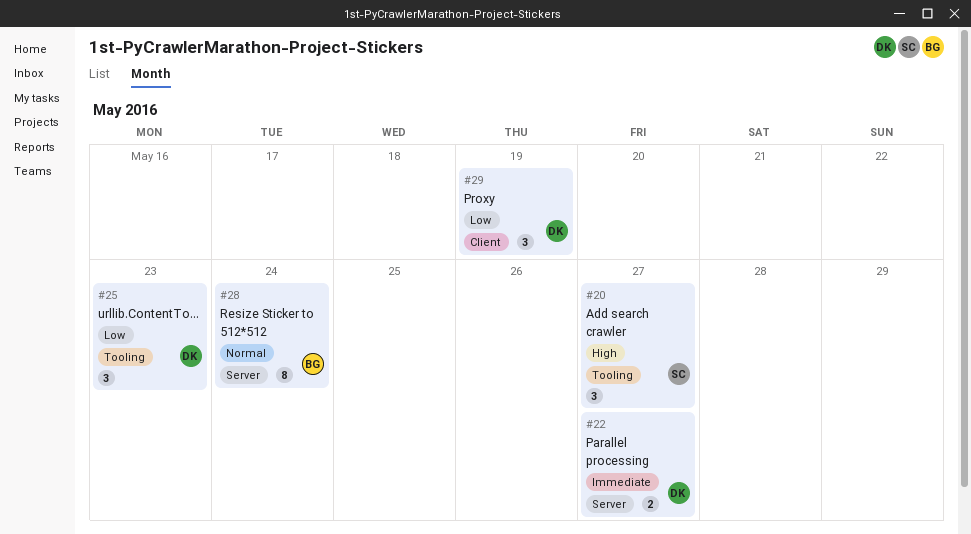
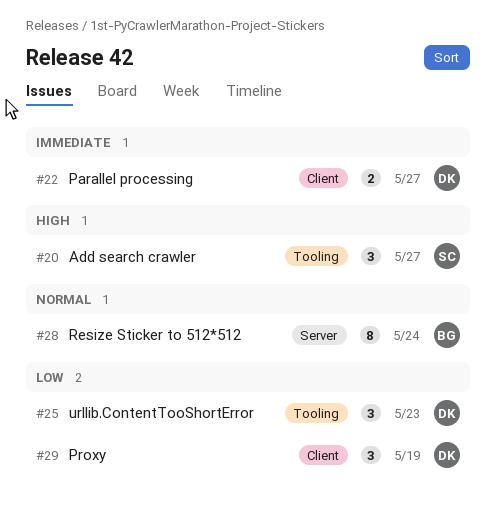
#22, label: Server -> Client

